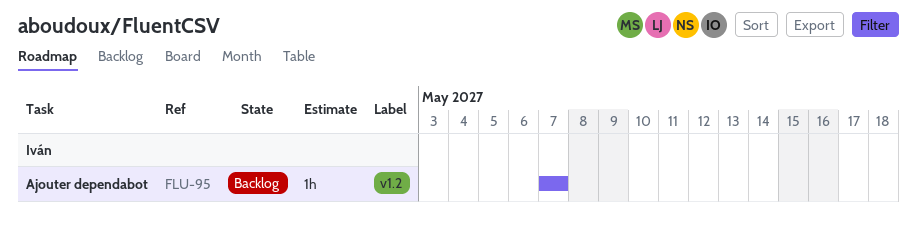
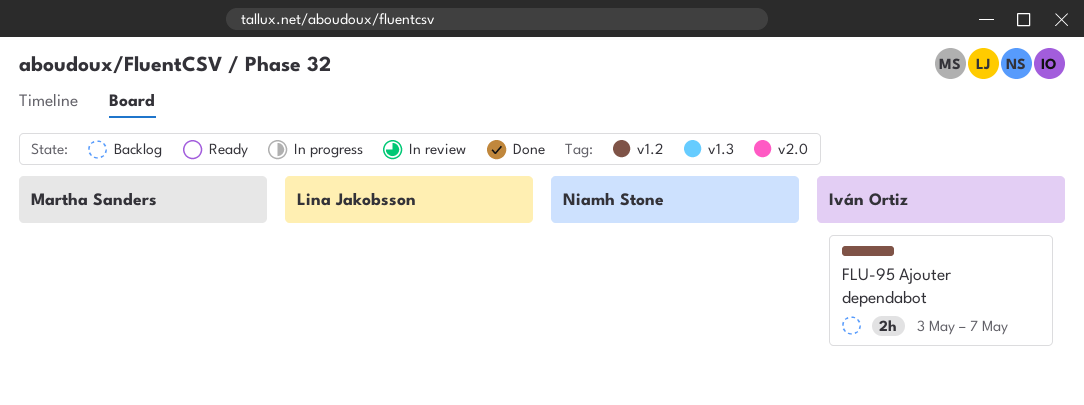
FLU-95, estimate: 1h -> 2h
FLU-95, start: May 7 -> May 3

